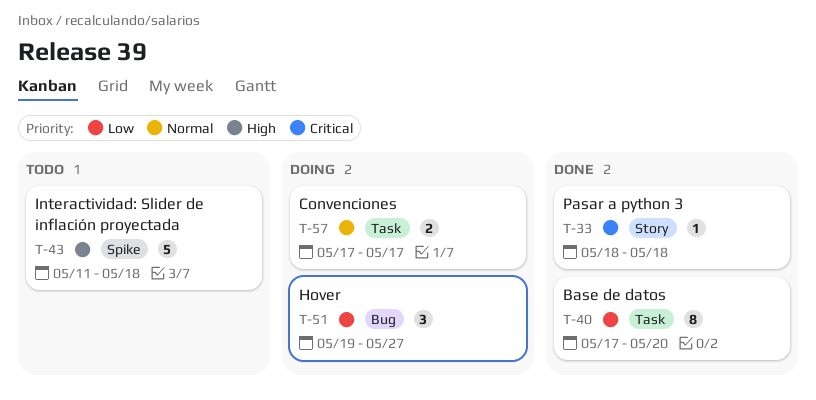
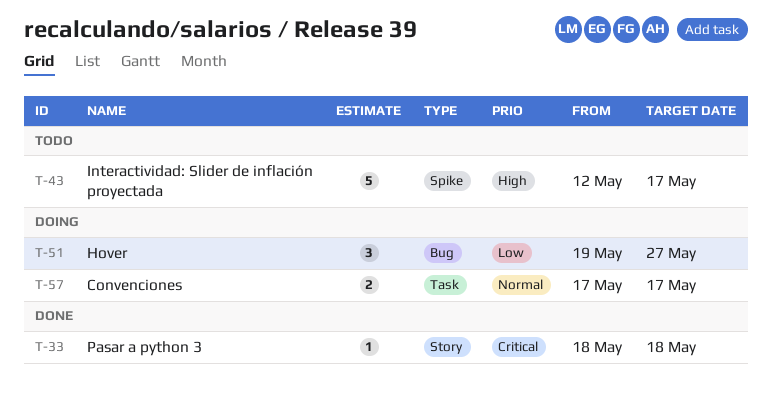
T-40: present -> none
T-43, start: May 11 -> May 12
T-43, due: May 18 -> May 17

